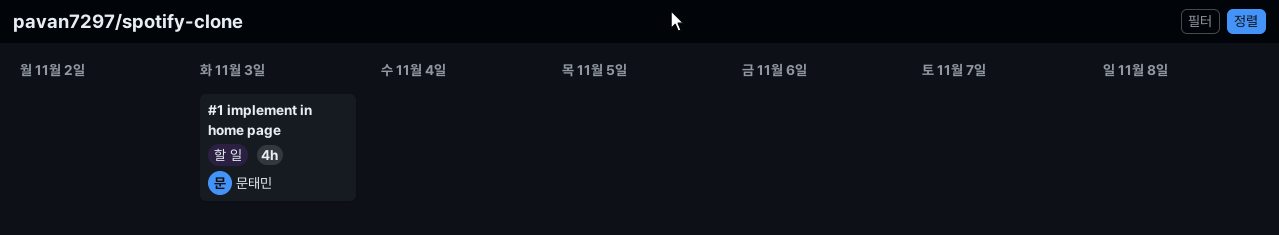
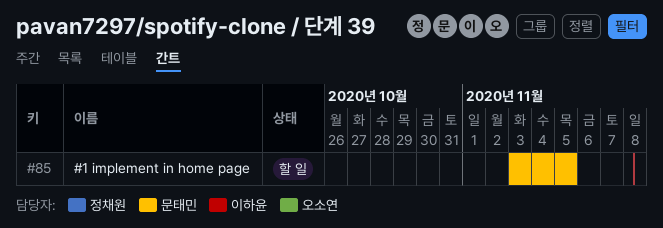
#1 implement in home page, due: Nov 3 -> Nov 5

